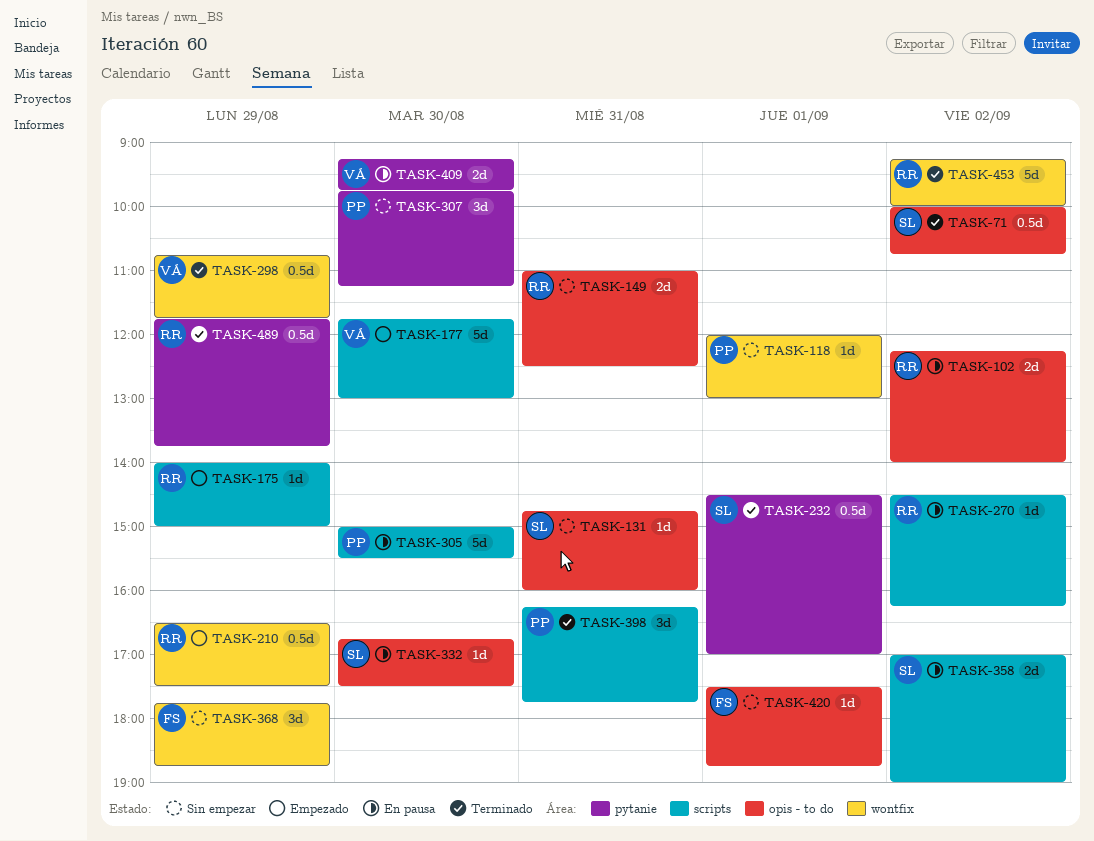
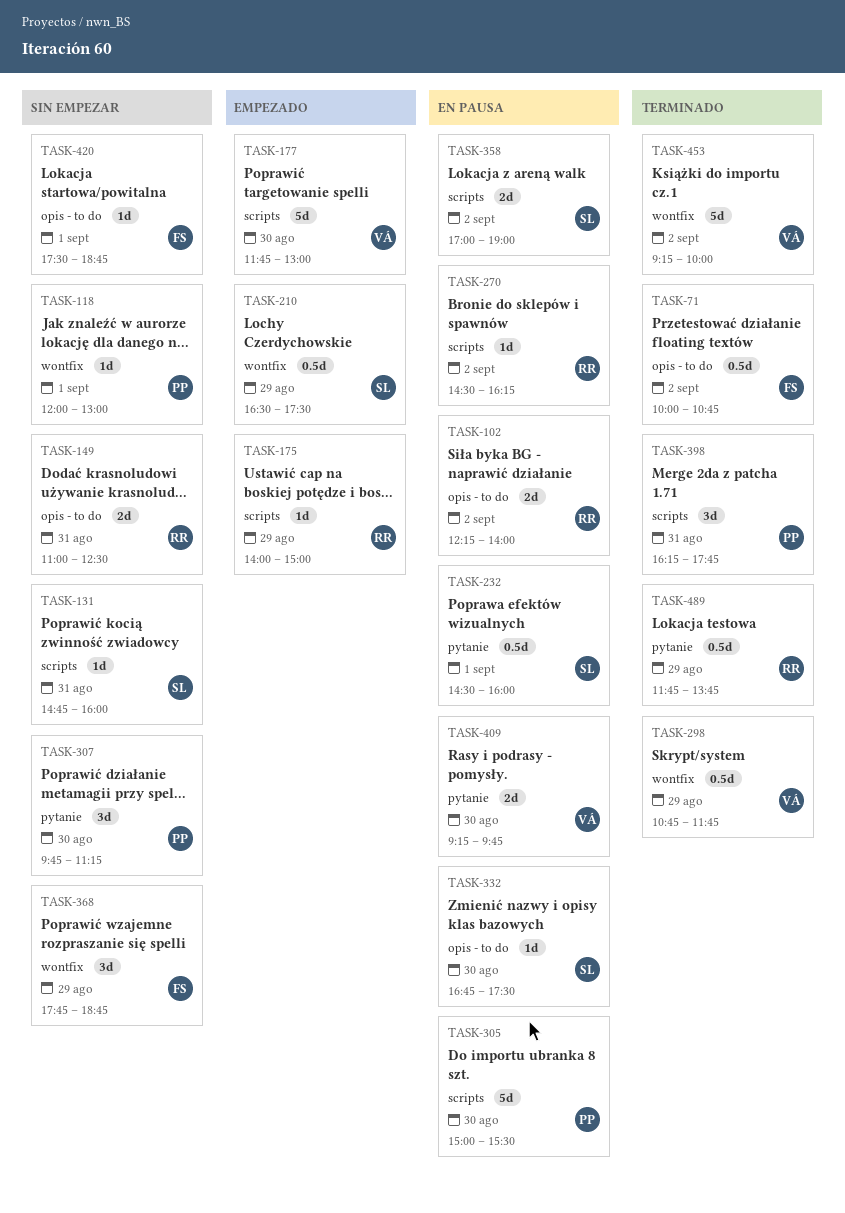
TASK-71, owner: SL -> FS
TASK-131, label: opis - to do -> scripts
TASK-210, owner: RR -> SL
TASK-232, status: Terminado -> En pausa
TASK-232, ends: 17:00 -> 16:00
TASK-453, owner: RR -> VÁ

